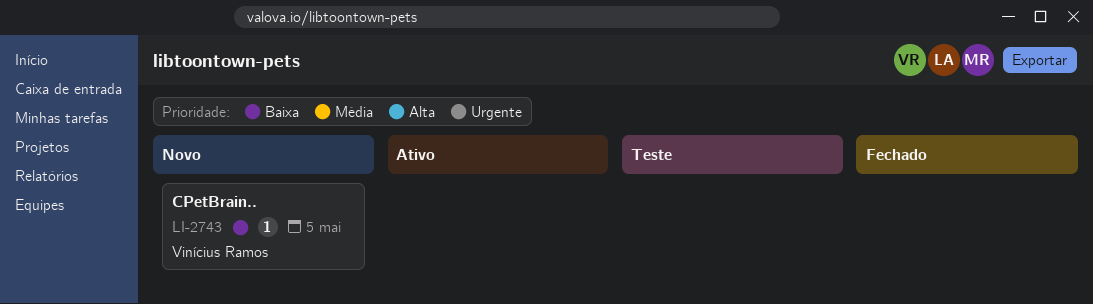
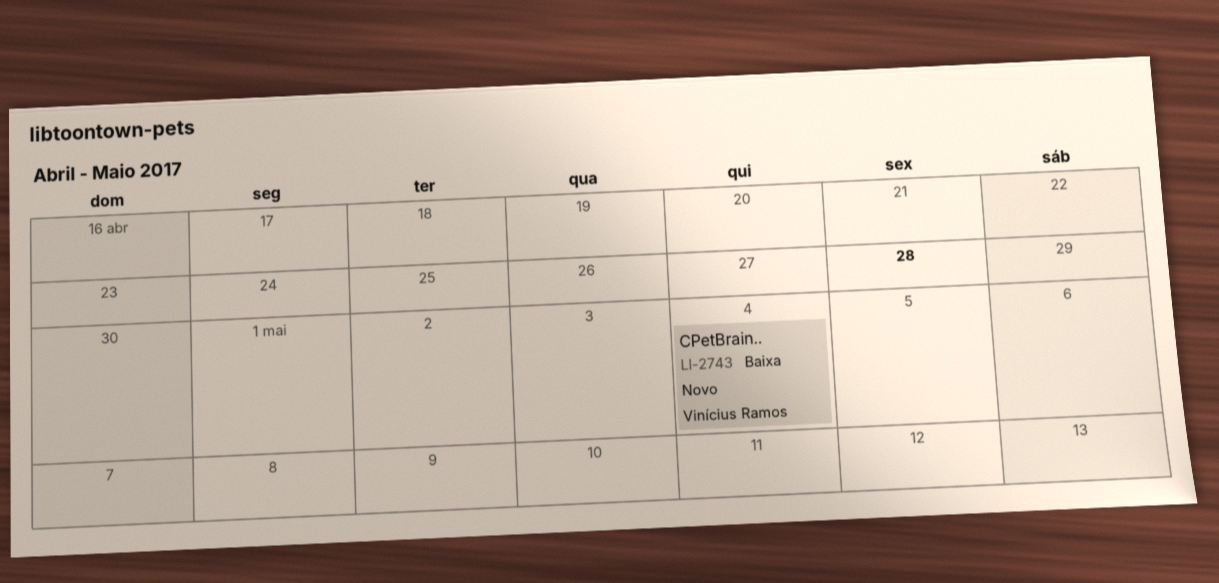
LI-2743, due: May 5 -> May 4

